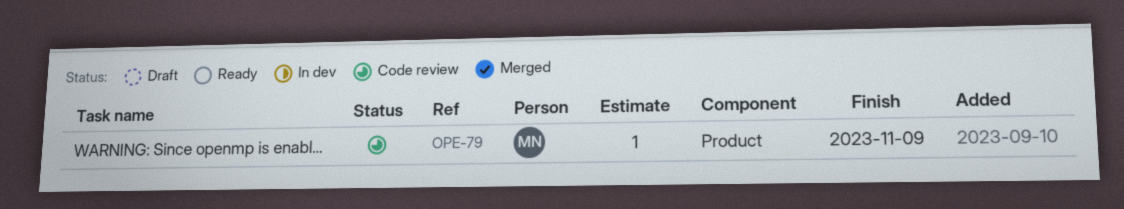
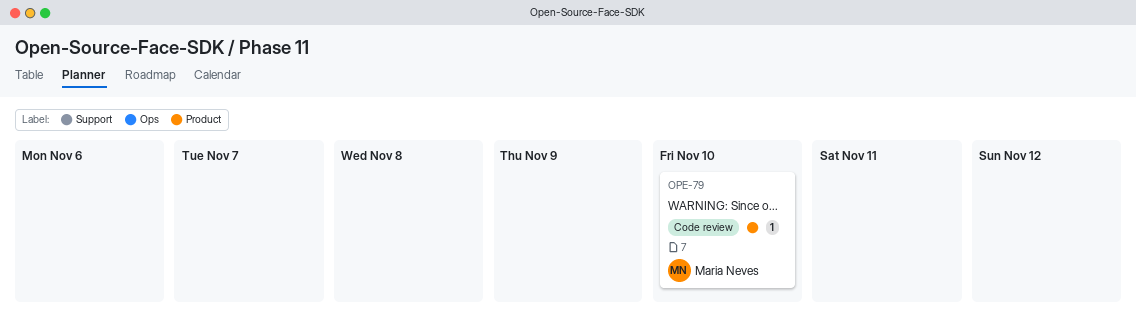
OPE-79, due: Nov 9 -> Nov 10

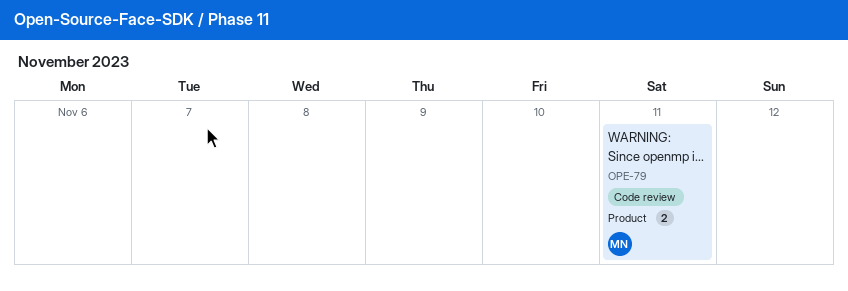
OPE-79, estimate: 1 -> 2
OPE-79, due: Nov 10 -> Nov 11

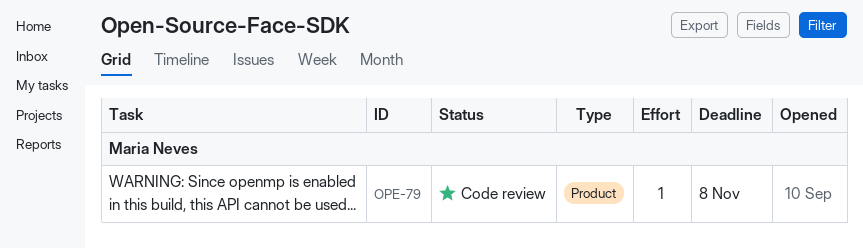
OPE-79, estimate: 2 -> 1
OPE-79, due: Nov 11 -> Nov 8

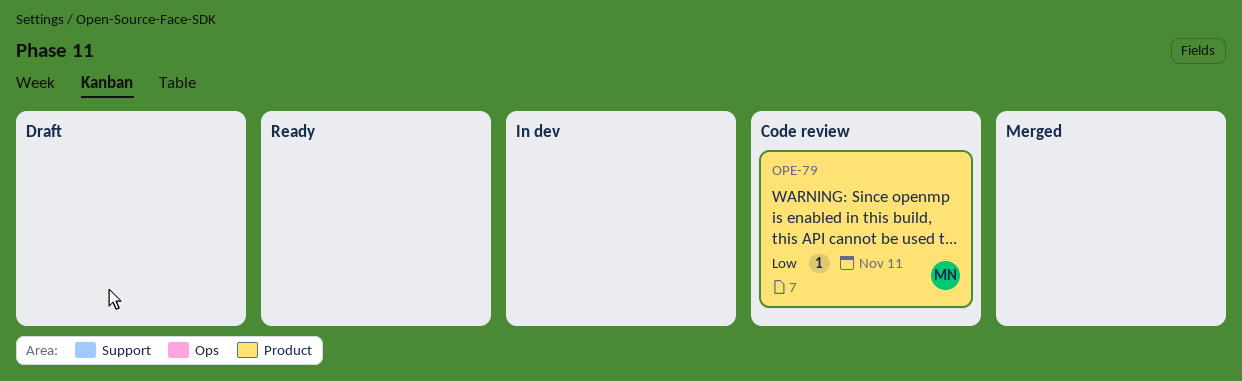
OPE-79, due: Nov 8 -> Nov 11

